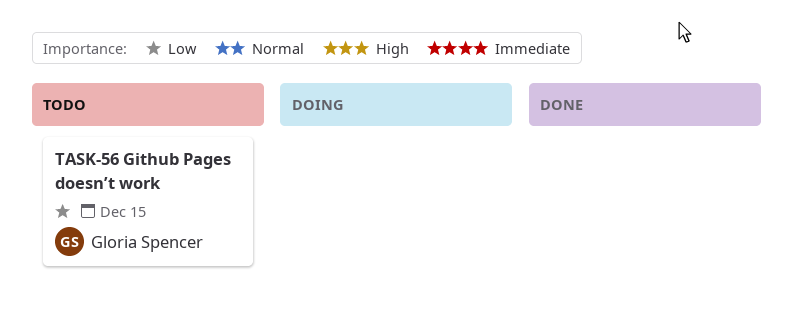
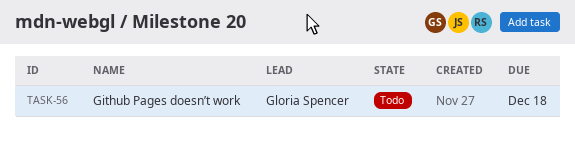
TASK-56, due: Dec 15 -> Dec 18

